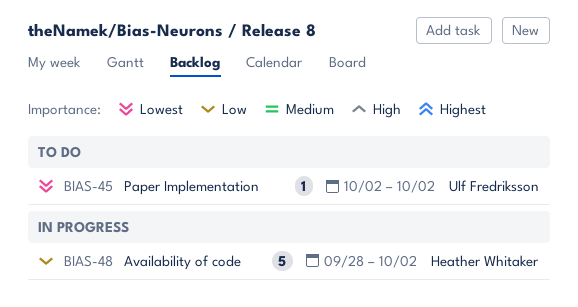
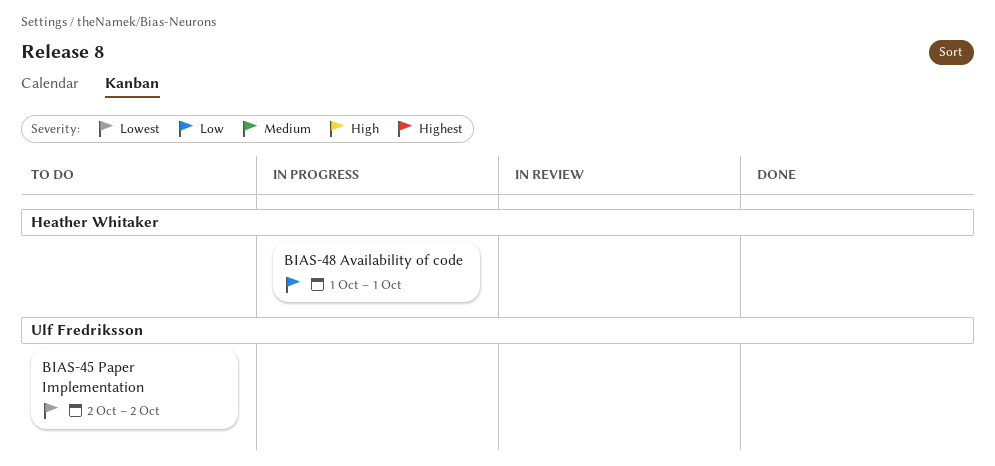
BIAS-48, start: Sep 28 -> Oct 1
BIAS-48, due: Oct 2 -> Oct 1

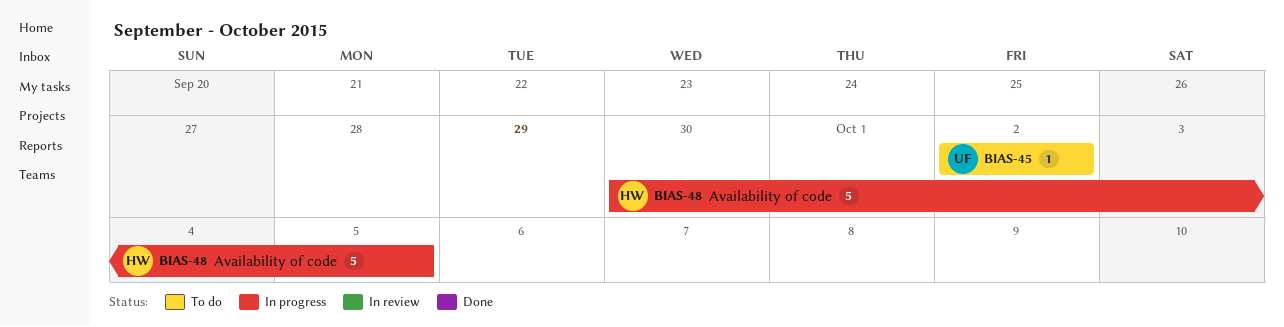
BIAS-48, start: Oct 1 -> Sep 30
BIAS-48, due: Oct 1 -> Oct 5

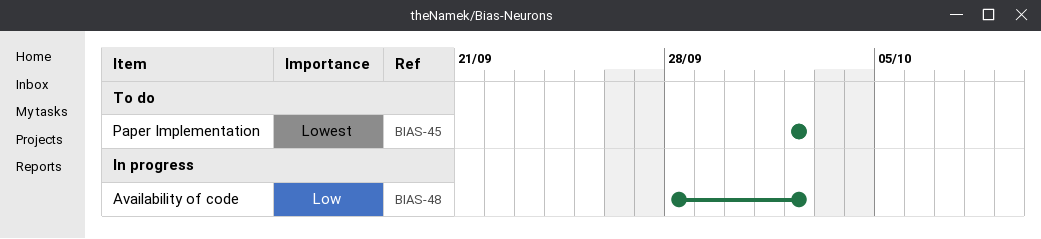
BIAS-48, start: Sep 30 -> Sep 28
BIAS-48, due: Oct 5 -> Oct 2

